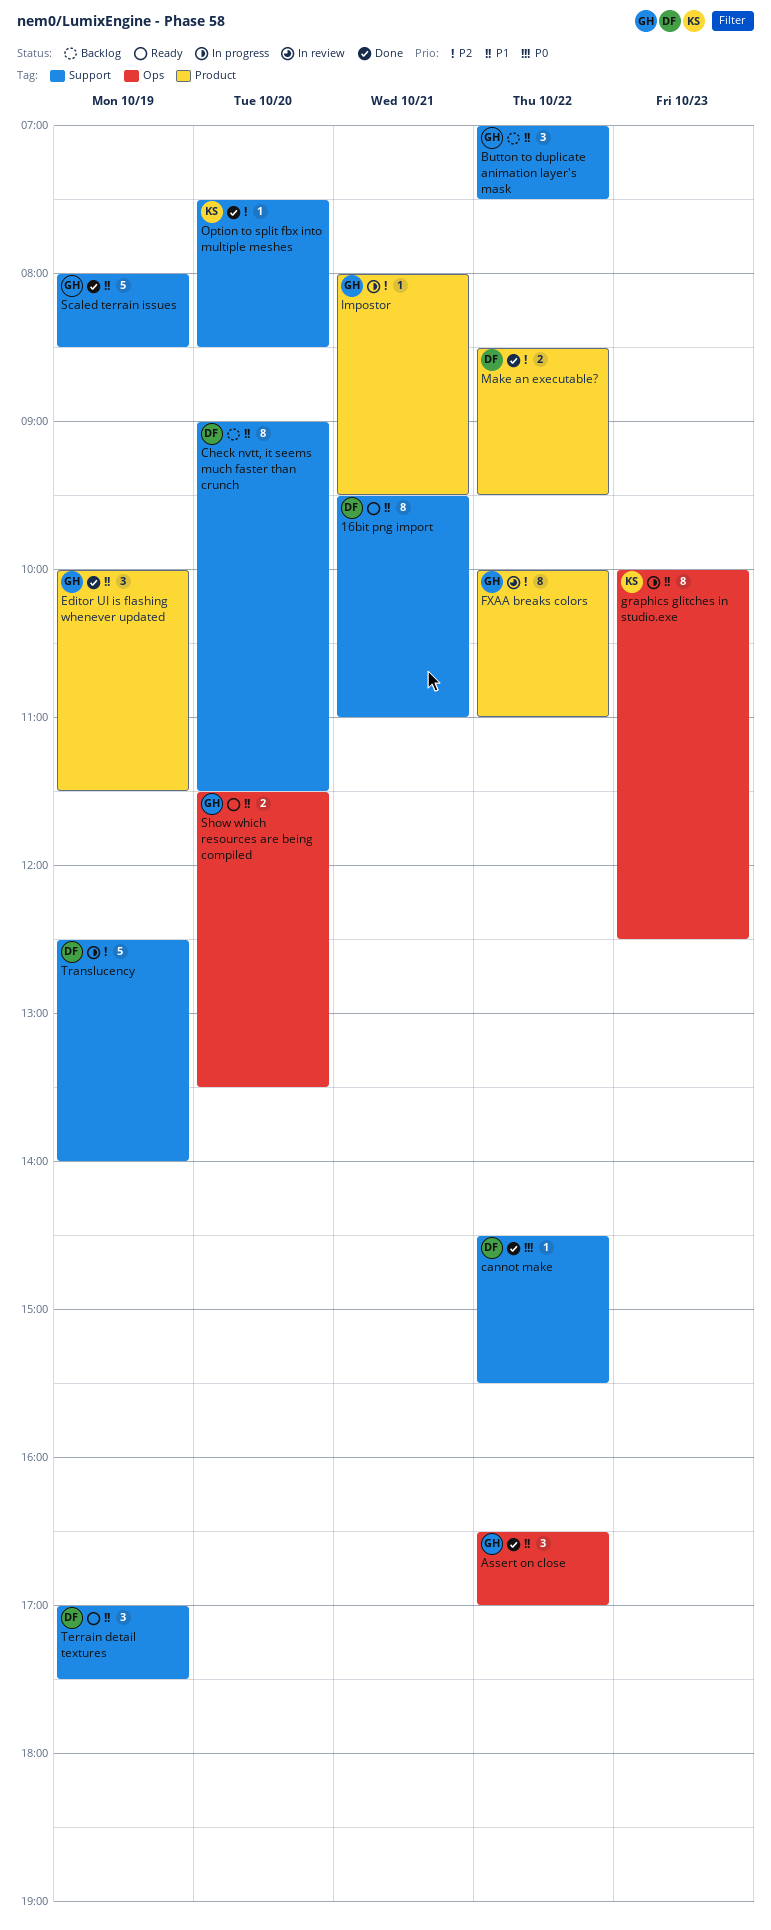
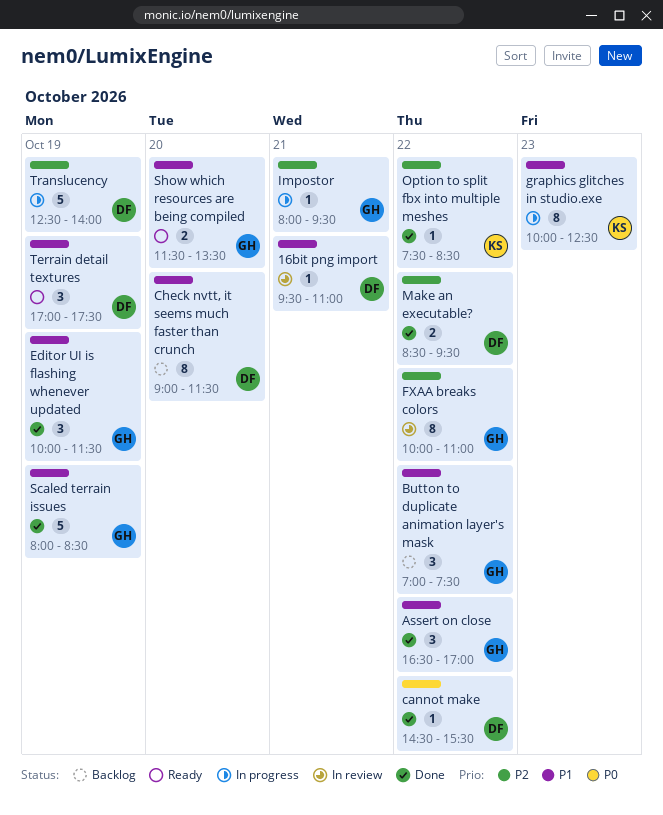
16bit png import, status: Ready -> In review
16bit png import, estimate: 8 -> 1
Option to split fbx into multiple meshes, day: Oct 20 -> Oct 22

